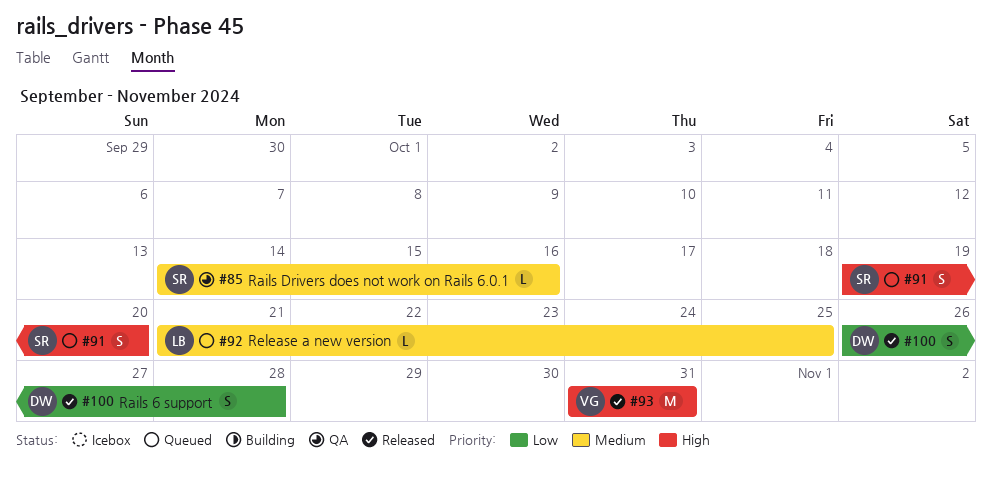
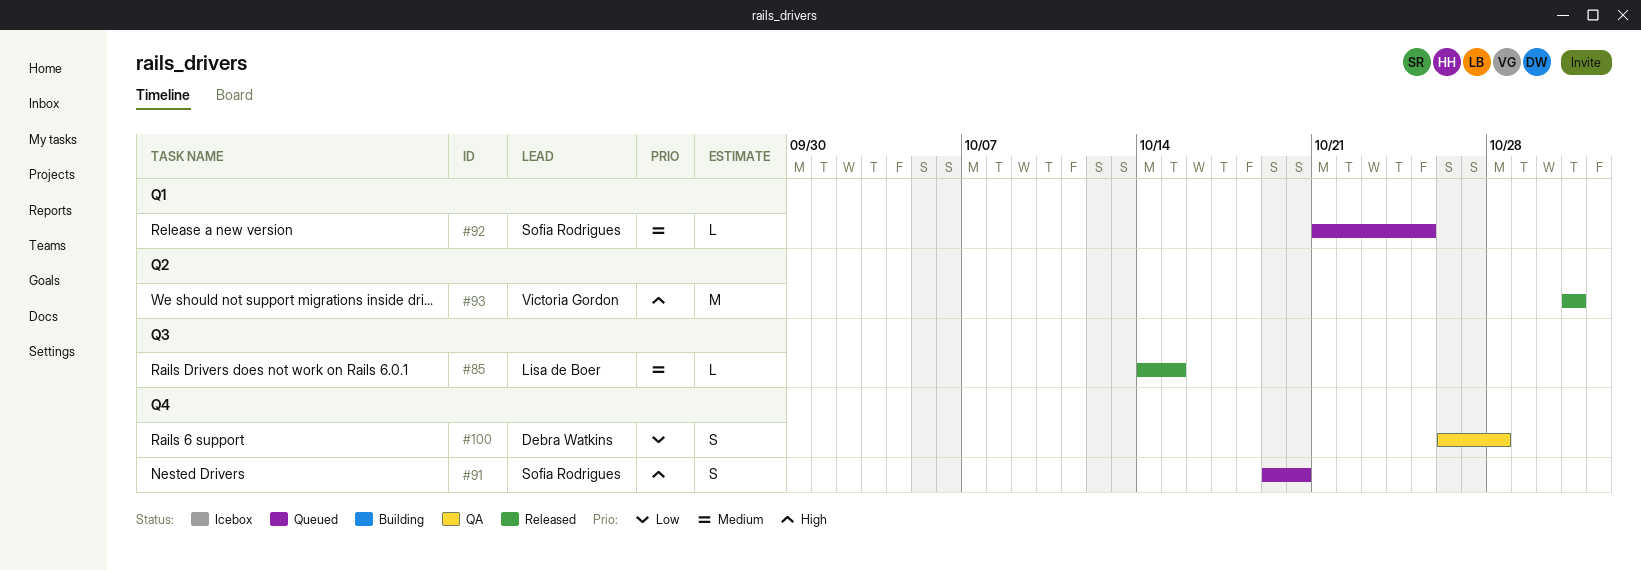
#85, status: QA -> Released
#85, owner: Sofia Rodrigues -> Lisa de Boer
#85, due: Oct 16 -> Oct 15
#92, owner: Lisa de Boer -> Sofia Rodrigues
#100, status: Released -> QA

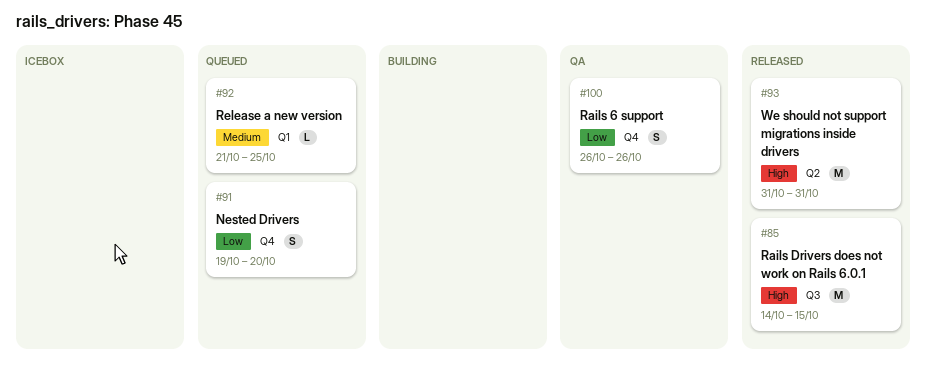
#85, priority: Medium -> High
#85, estimate: L -> M
#91, priority: High -> Low
#100, due: Oct 28 -> Oct 26

